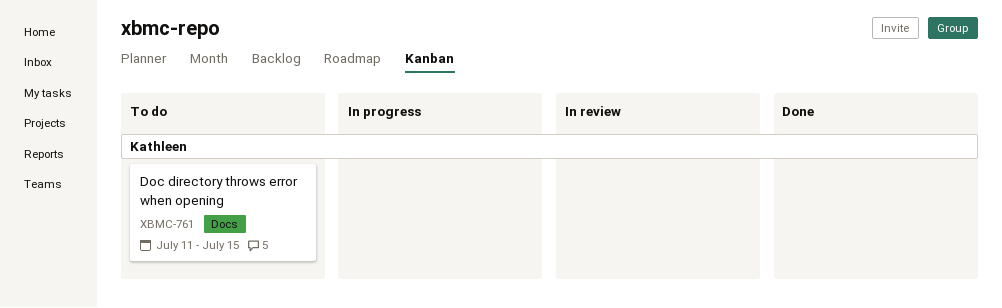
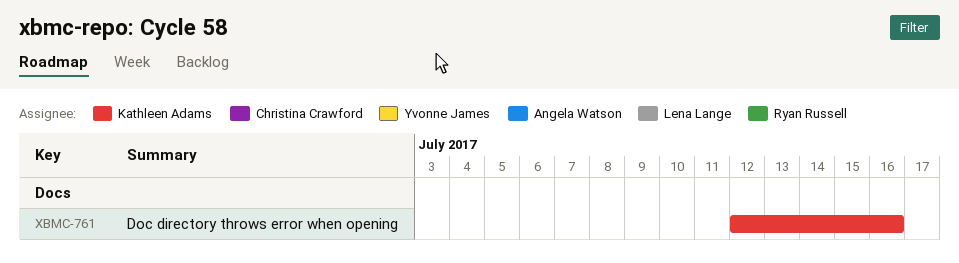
XBMC-761, start: Jul 11 -> Jul 12
XBMC-761, due: Jul 15 -> Jul 16

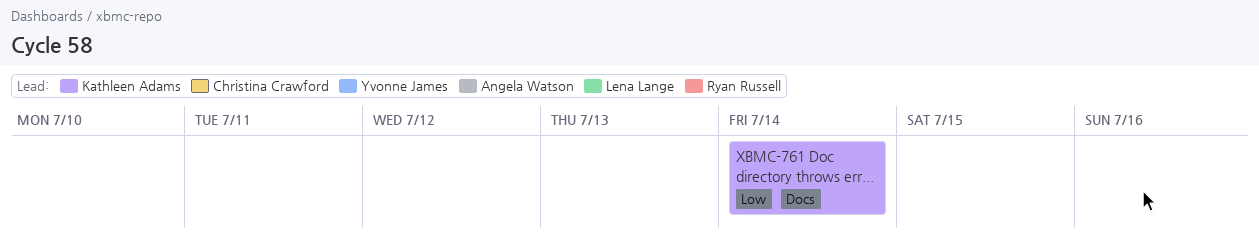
XBMC-761, due: Jul 16 -> Jul 14

